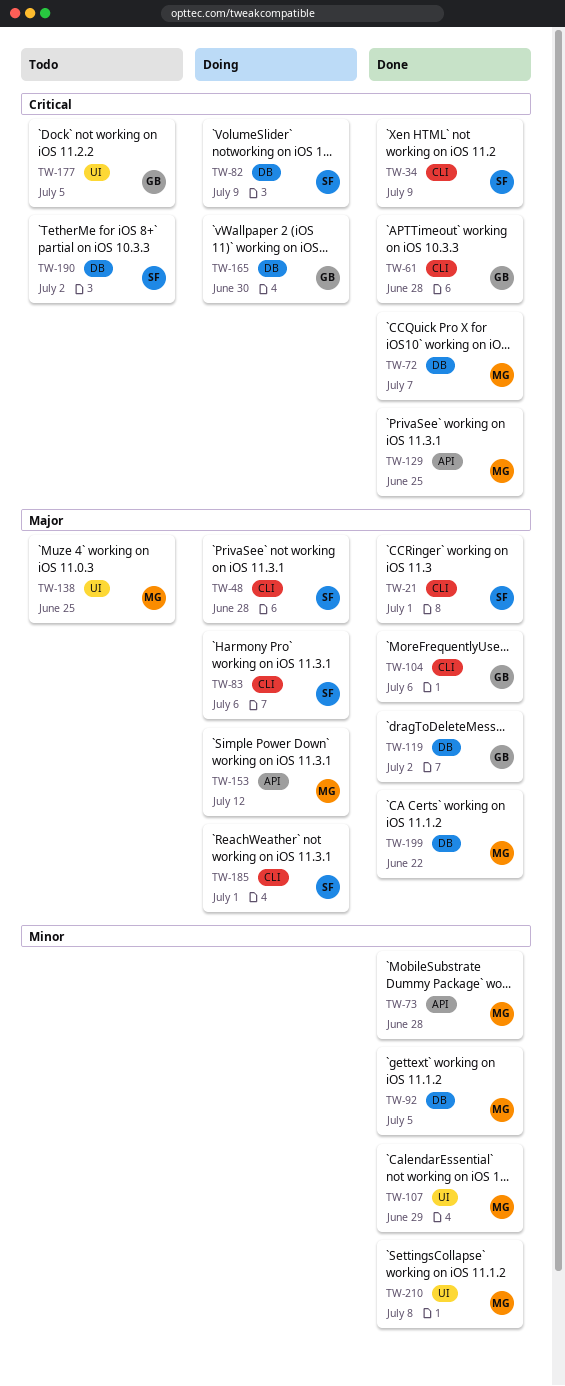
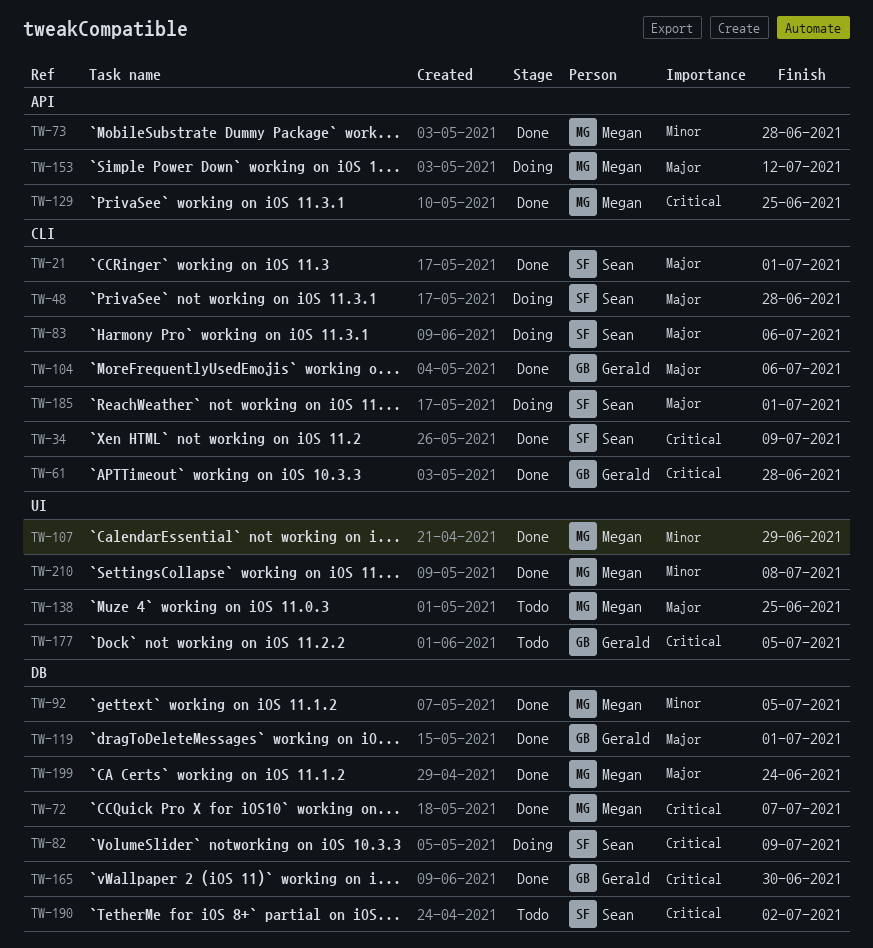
TW-119, due: Jul 2 -> Jul 1
TW-165, status: Doing -> Done
TW-199, due: Jun 22 -> Jun 24

